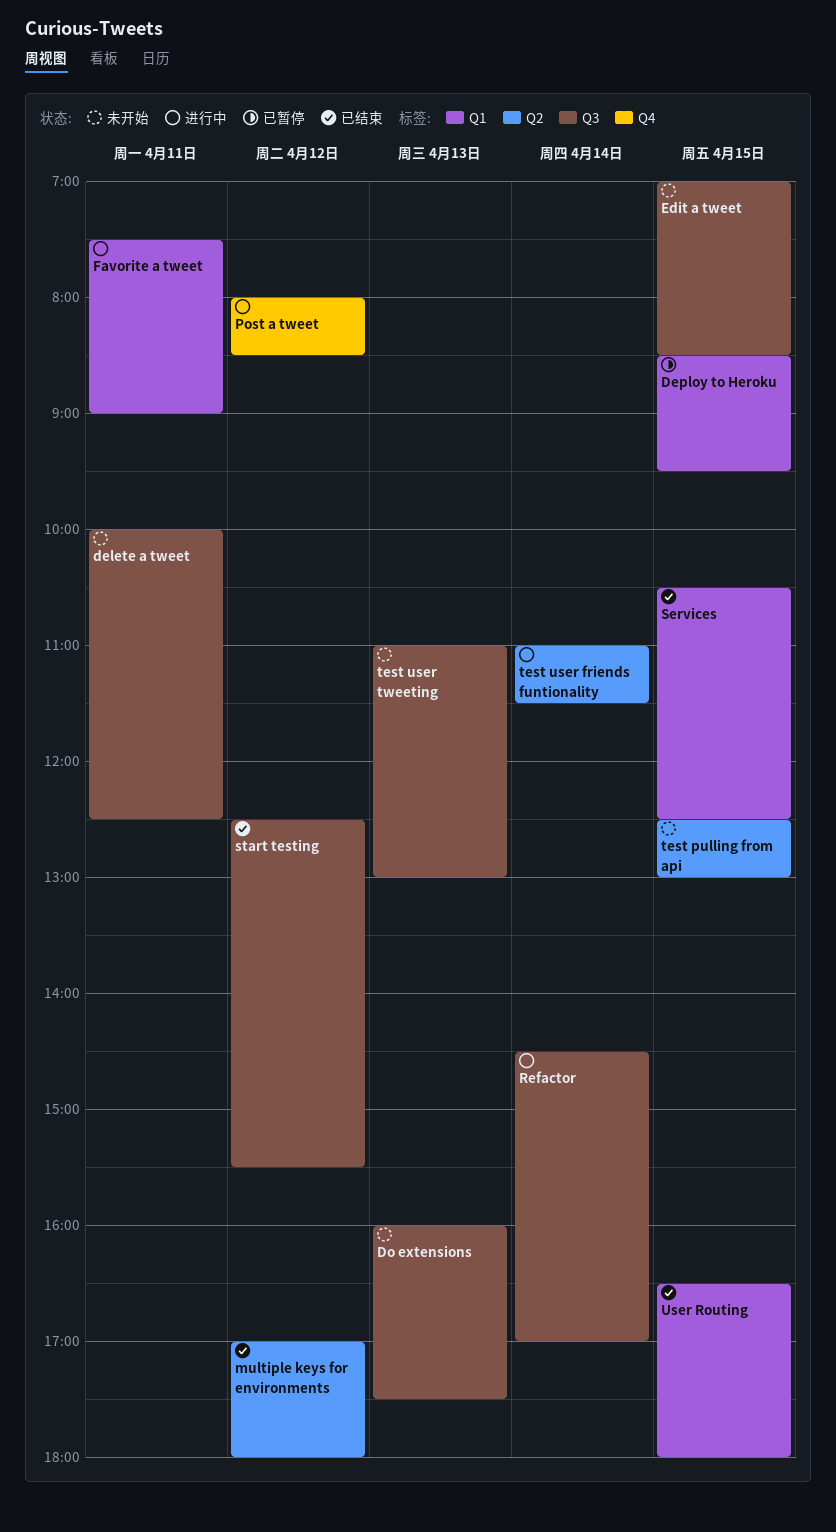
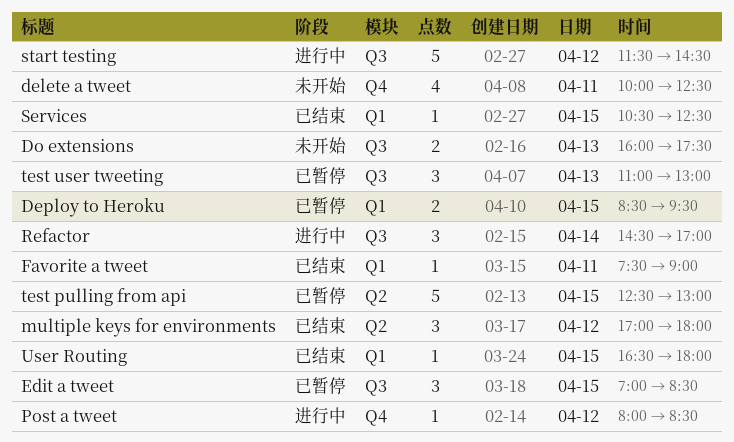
delete a tweet, label: Q3 -> Q4
Edit a tweet, status: 未开始 -> 已暂停
Favorite a tweet, status: 进行中 -> 已结束
start testing, status: 已结束 -> 进行中
start testing, begins: 12:30 -> 11:30
start testing, ends: 15:30 -> 14:30
test pulling from api, status: 未开始 -> 已暂停
test user friends funtionality: present -> none
test user tweeting, status: 未开始 -> 已暂停

